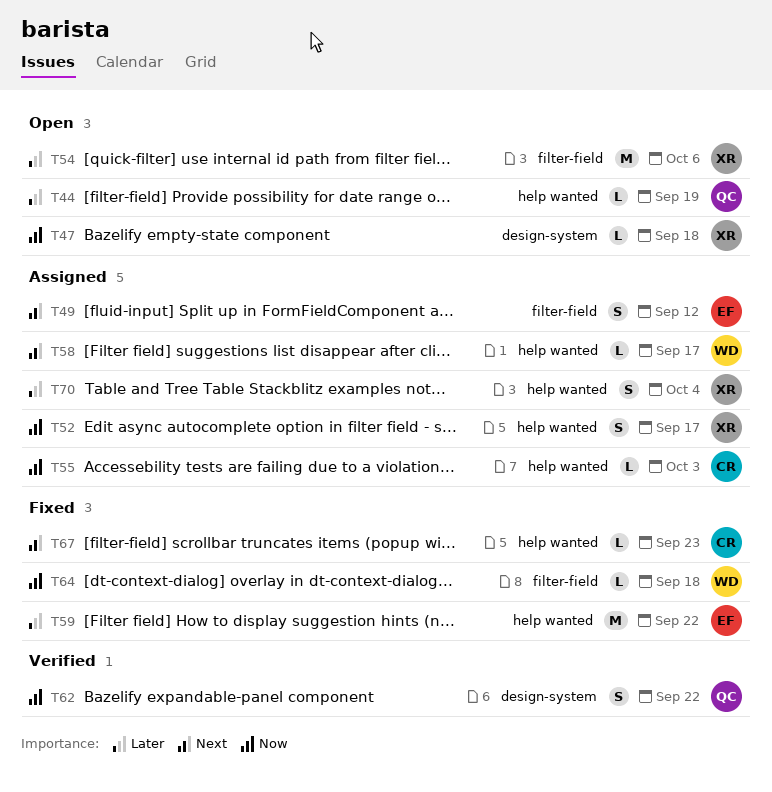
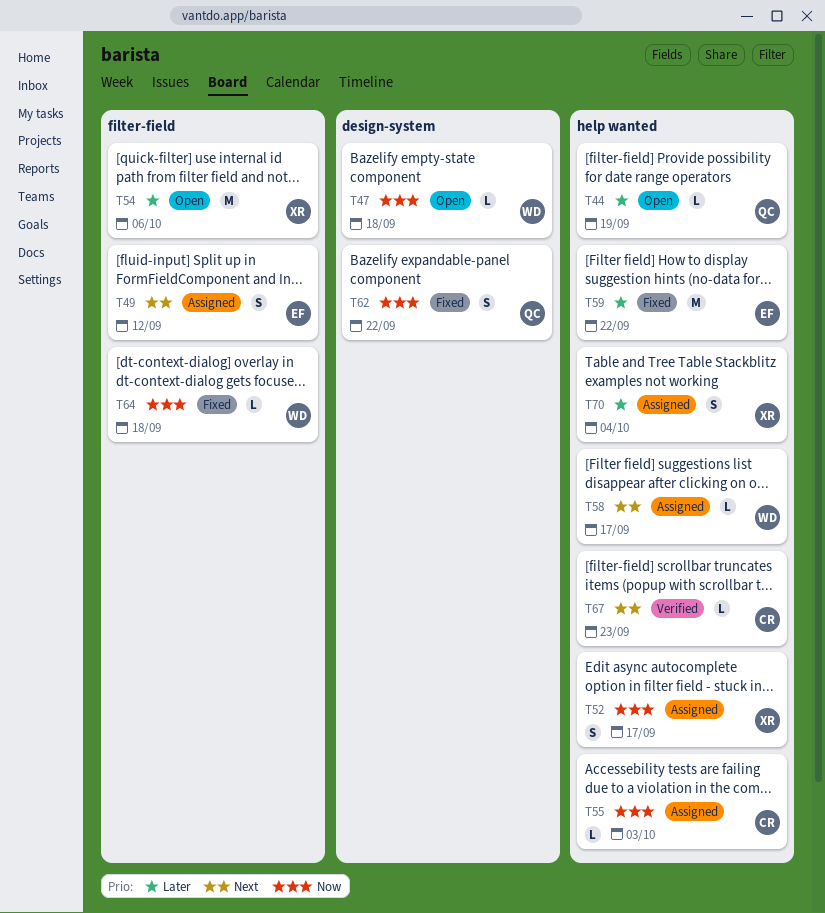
T47, owner: XR -> WD
T62, status: Verified -> Fixed
T67, status: Fixed -> Verified

